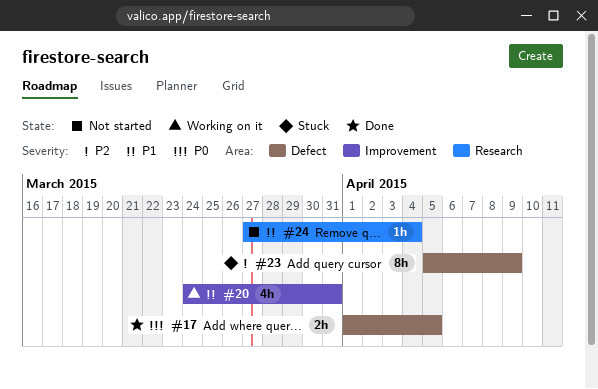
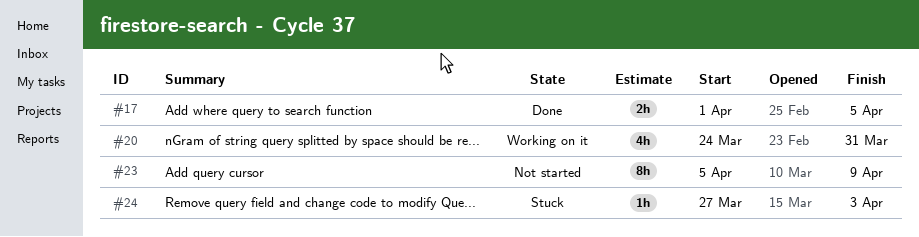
#23, status: Stuck -> Not started
#24, status: Not started -> Stuck
#24, due: Apr 4 -> Apr 3

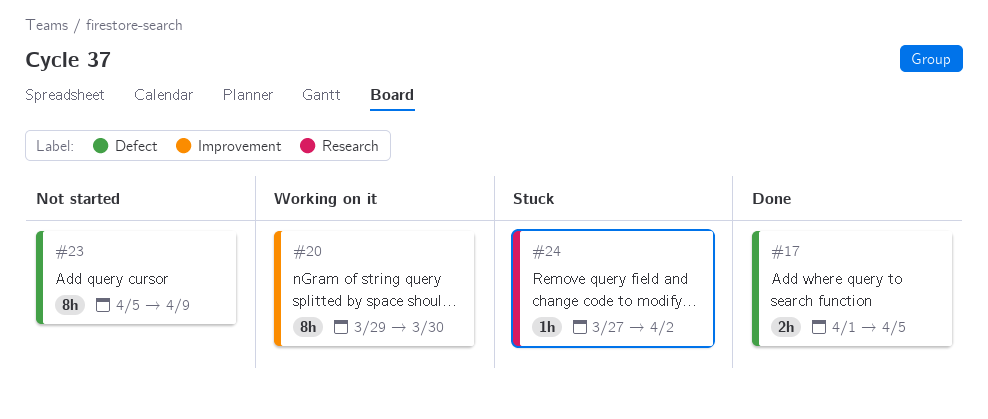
#20, estimate: 4h -> 8h
#20, start: Mar 24 -> Mar 29
#20, due: Mar 31 -> Mar 30
#24, due: Apr 3 -> Apr 2

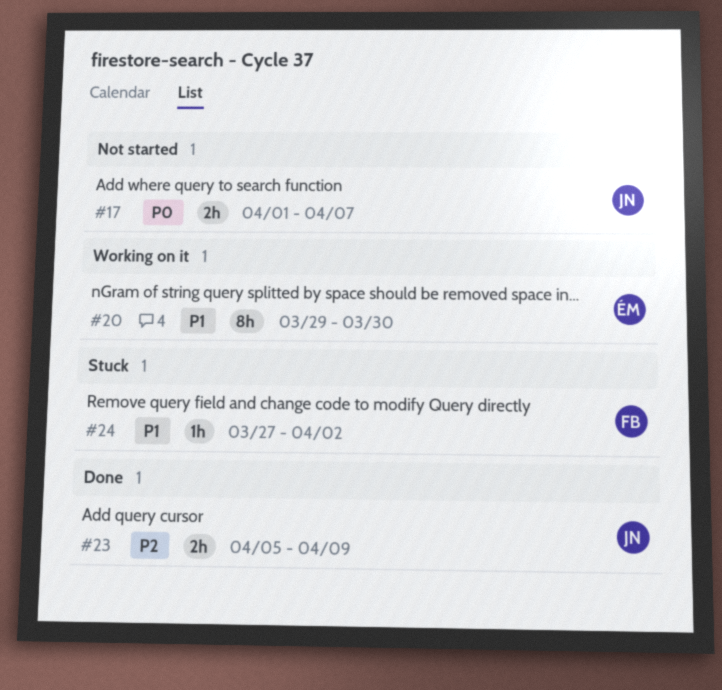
#17, status: Done -> Not started
#17, due: Apr 5 -> Apr 7
#23, status: Not started -> Done
#23, estimate: 8h -> 2h

